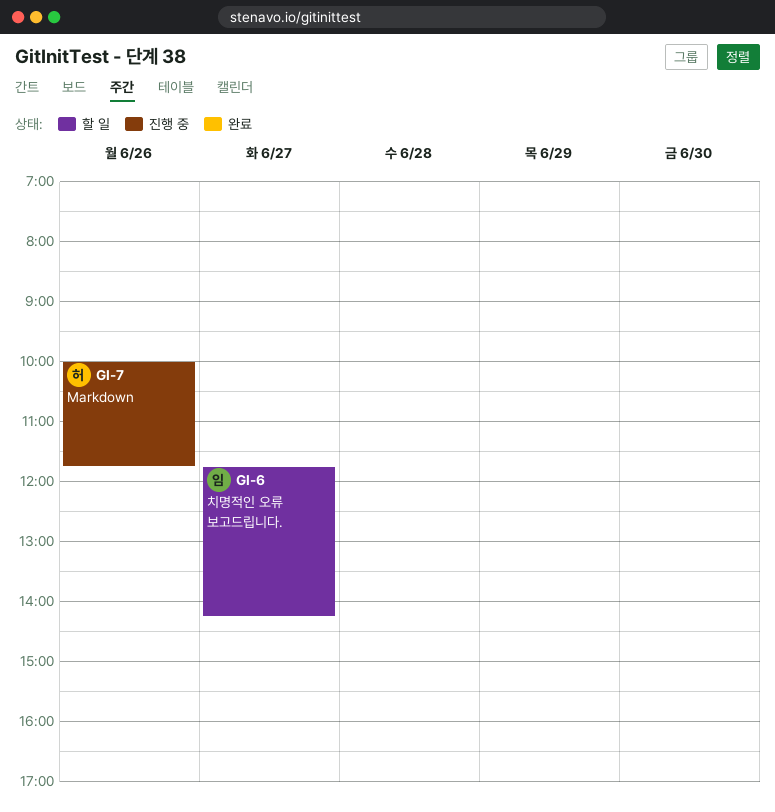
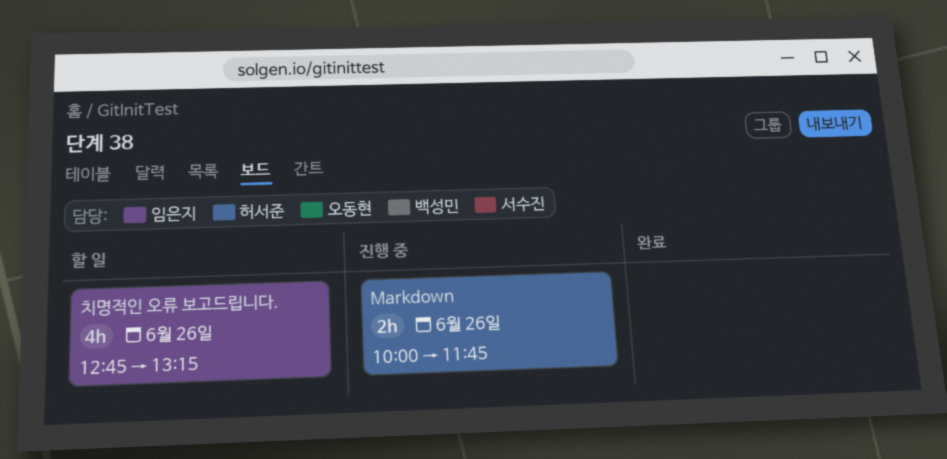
치명적인 오류 보고드립니다., day: Jun 27 -> Jun 26
치명적인 오류 보고드립니다., begins: 11:45 -> 12:45
치명적인 오류 보고드립니다., ends: 14:15 -> 13:15

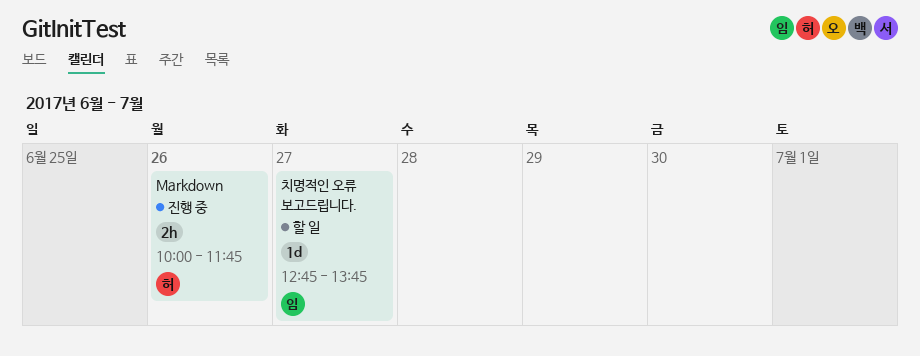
치명적인 오류 보고드립니다., estimate: 4h -> 1d
치명적인 오류 보고드립니다., day: Jun 26 -> Jun 27
치명적인 오류 보고드립니다., ends: 13:15 -> 13:45

